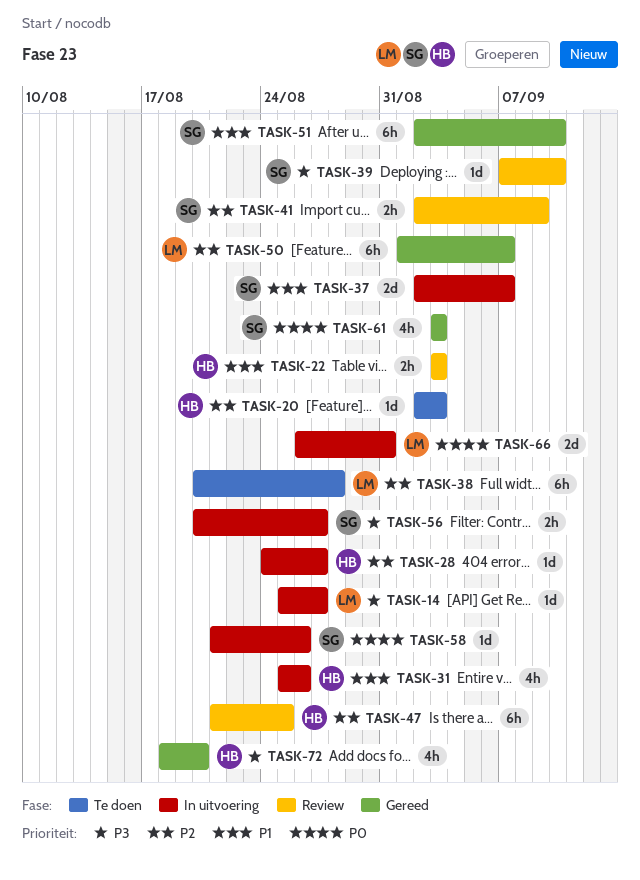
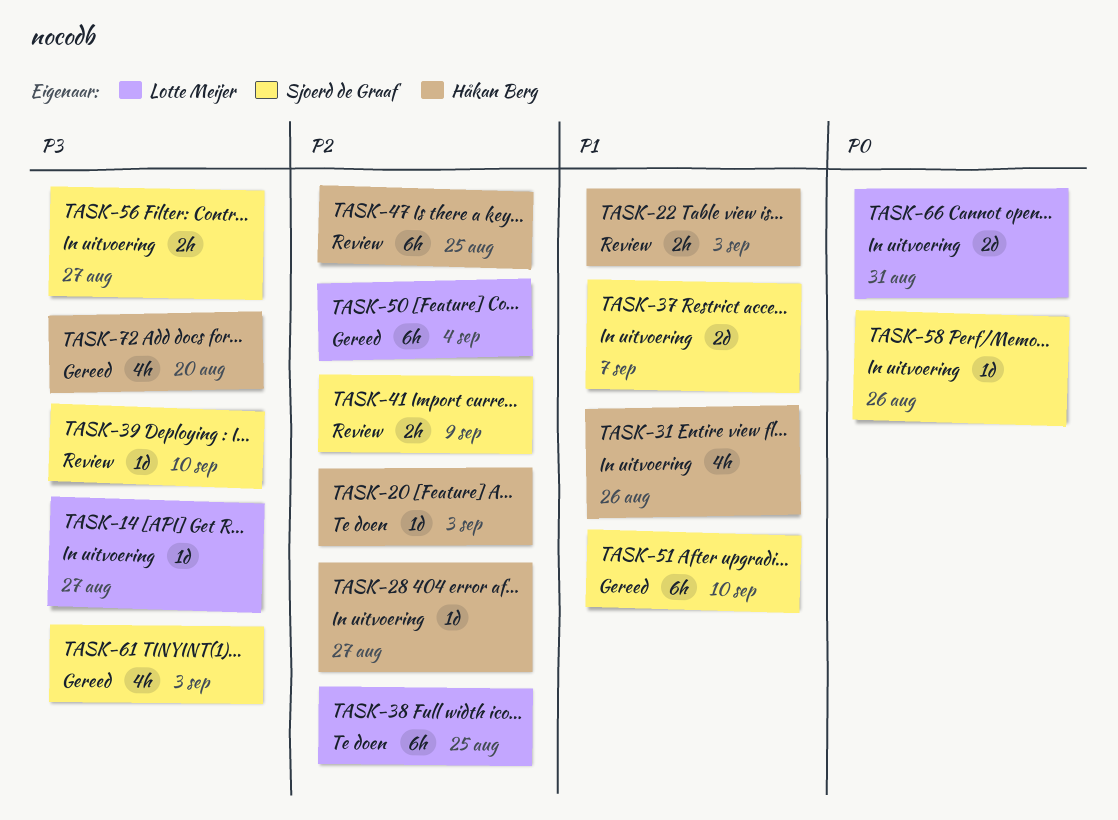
TASK-38, due: Aug 28 -> Aug 25
TASK-50, due: Sep 7 -> Sep 4
TASK-61, priority: P0 -> P3

